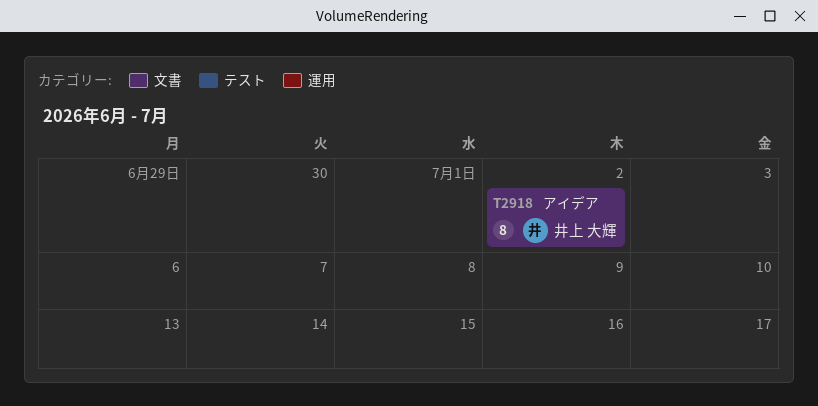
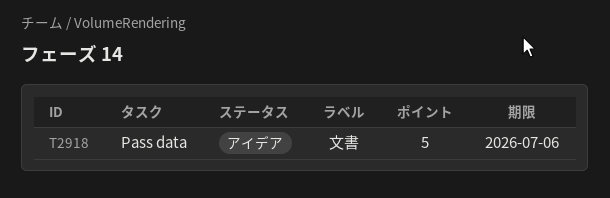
T2918, estimate: 8 -> 5
T2918, due: Jul 2 -> Jul 6

